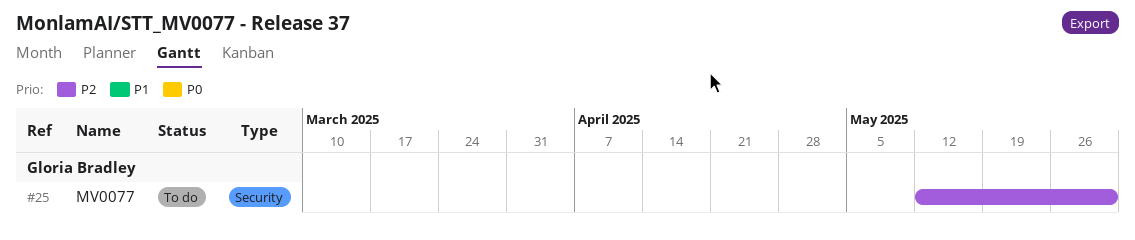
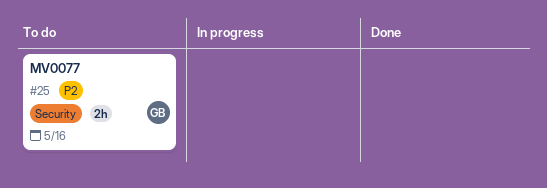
#25, due: May 30 -> May 16

